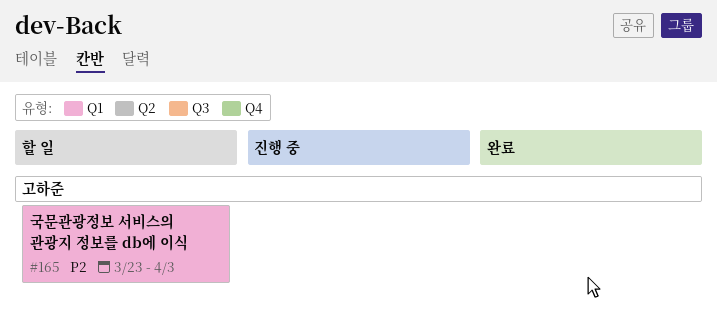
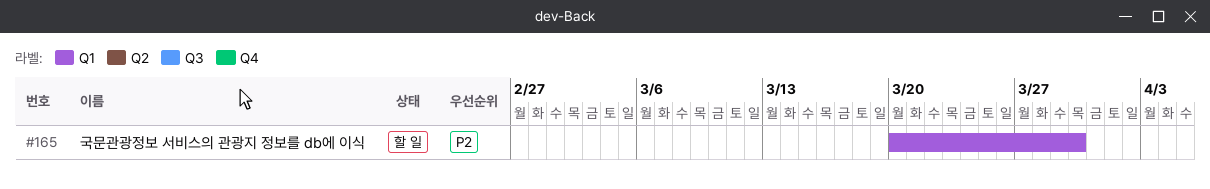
#165, start: Mar 23 -> Mar 20
#165, due: Apr 3 -> Mar 30

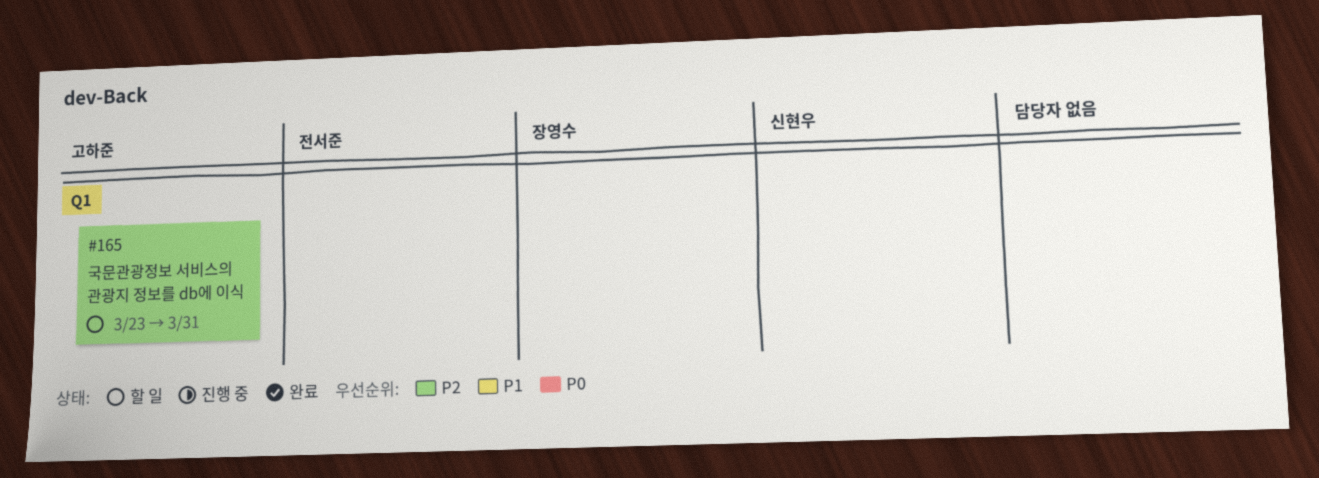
#165, start: Mar 20 -> Mar 23
#165, due: Mar 30 -> Mar 31

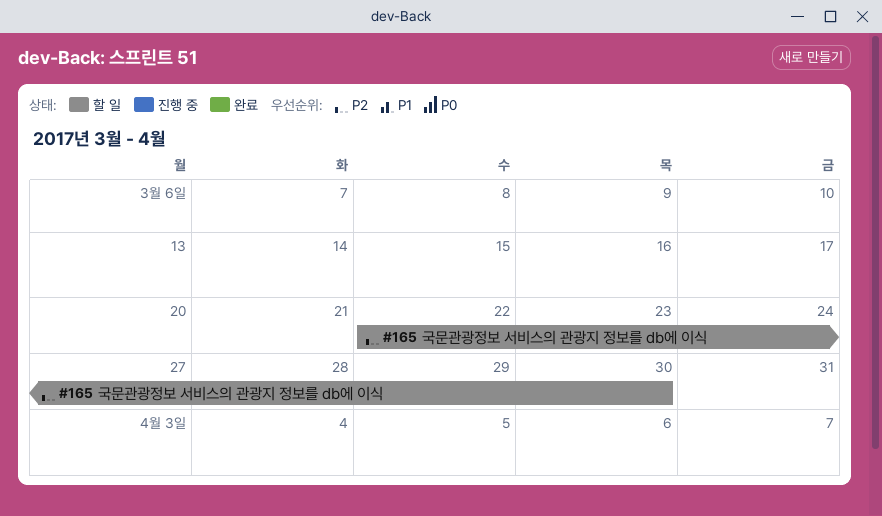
#165, start: Mar 23 -> Mar 22
#165, due: Mar 31 -> Mar 30

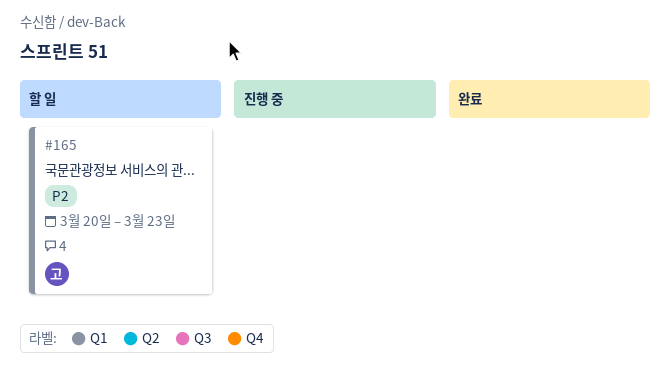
#165, start: Mar 22 -> Mar 20
#165, due: Mar 30 -> Mar 23

